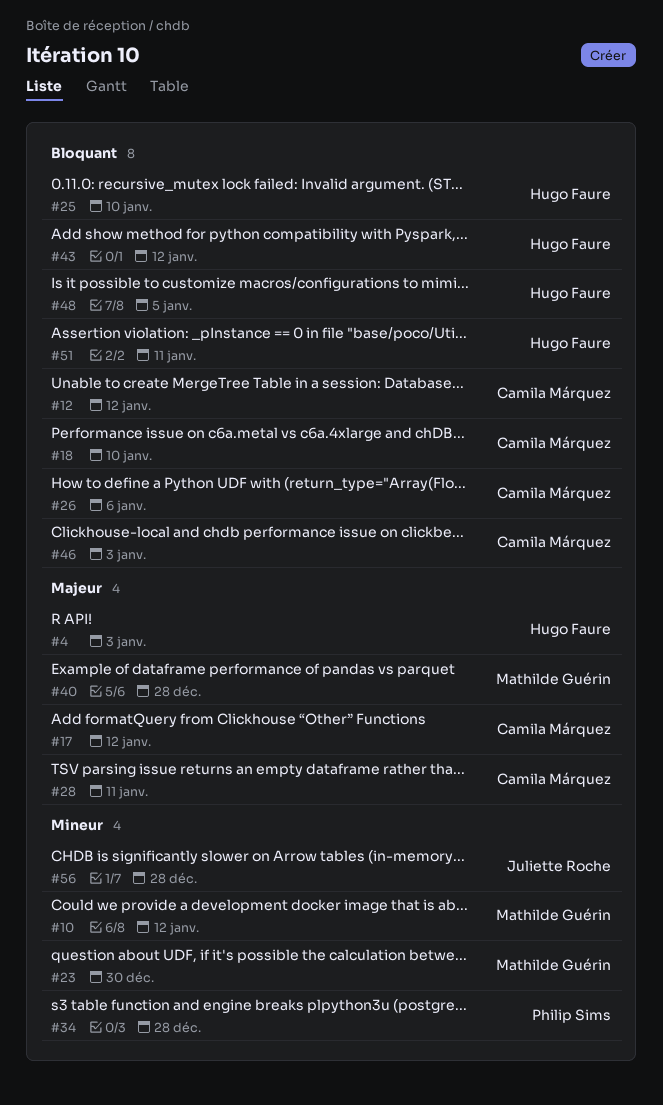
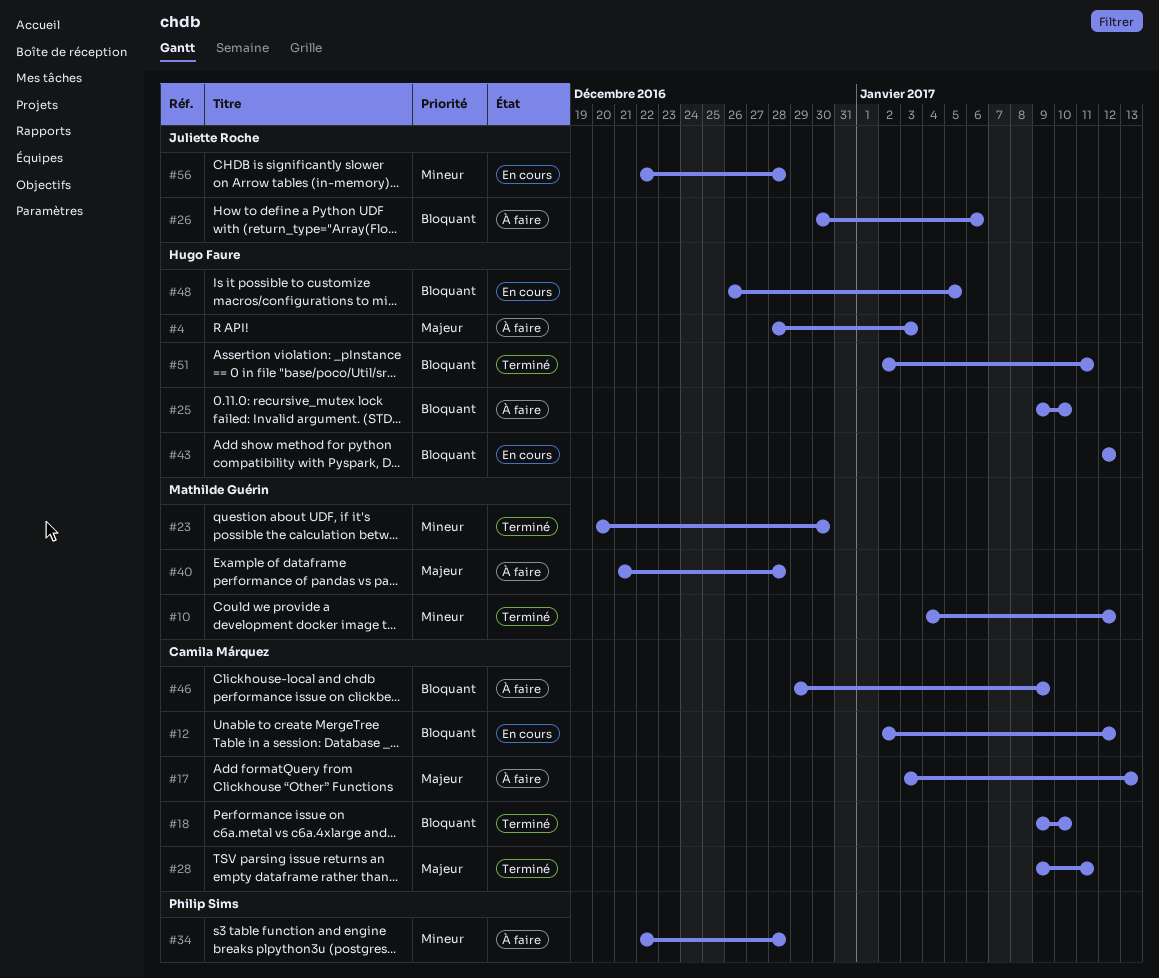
#17, due: Jan 12 -> Jan 13
#26, owner: Camila Márquez -> Juliette Roche
#46, due: Jan 3 -> Jan 9

